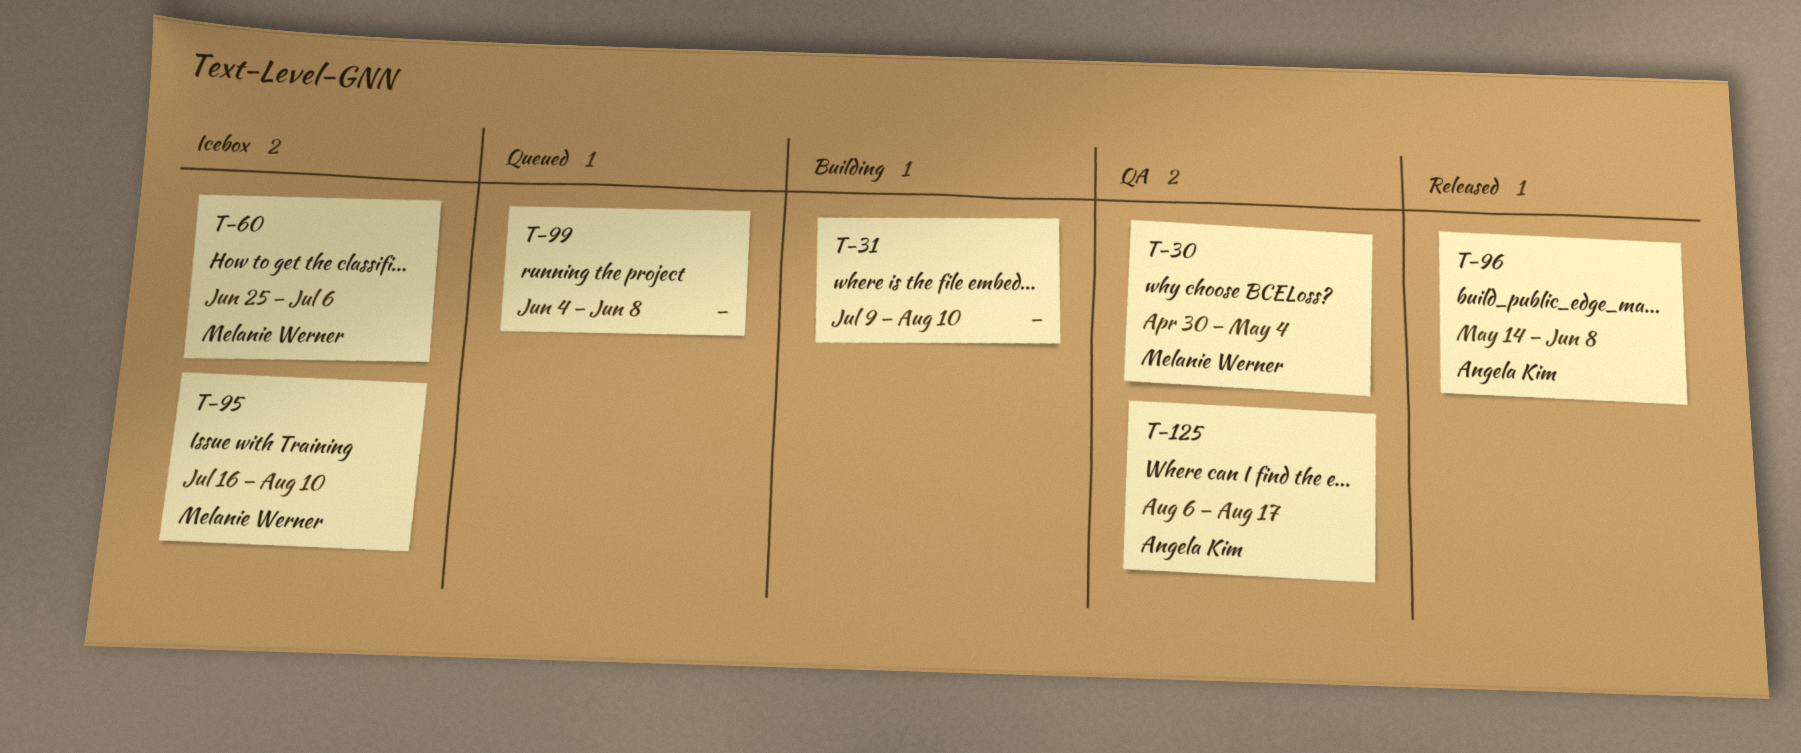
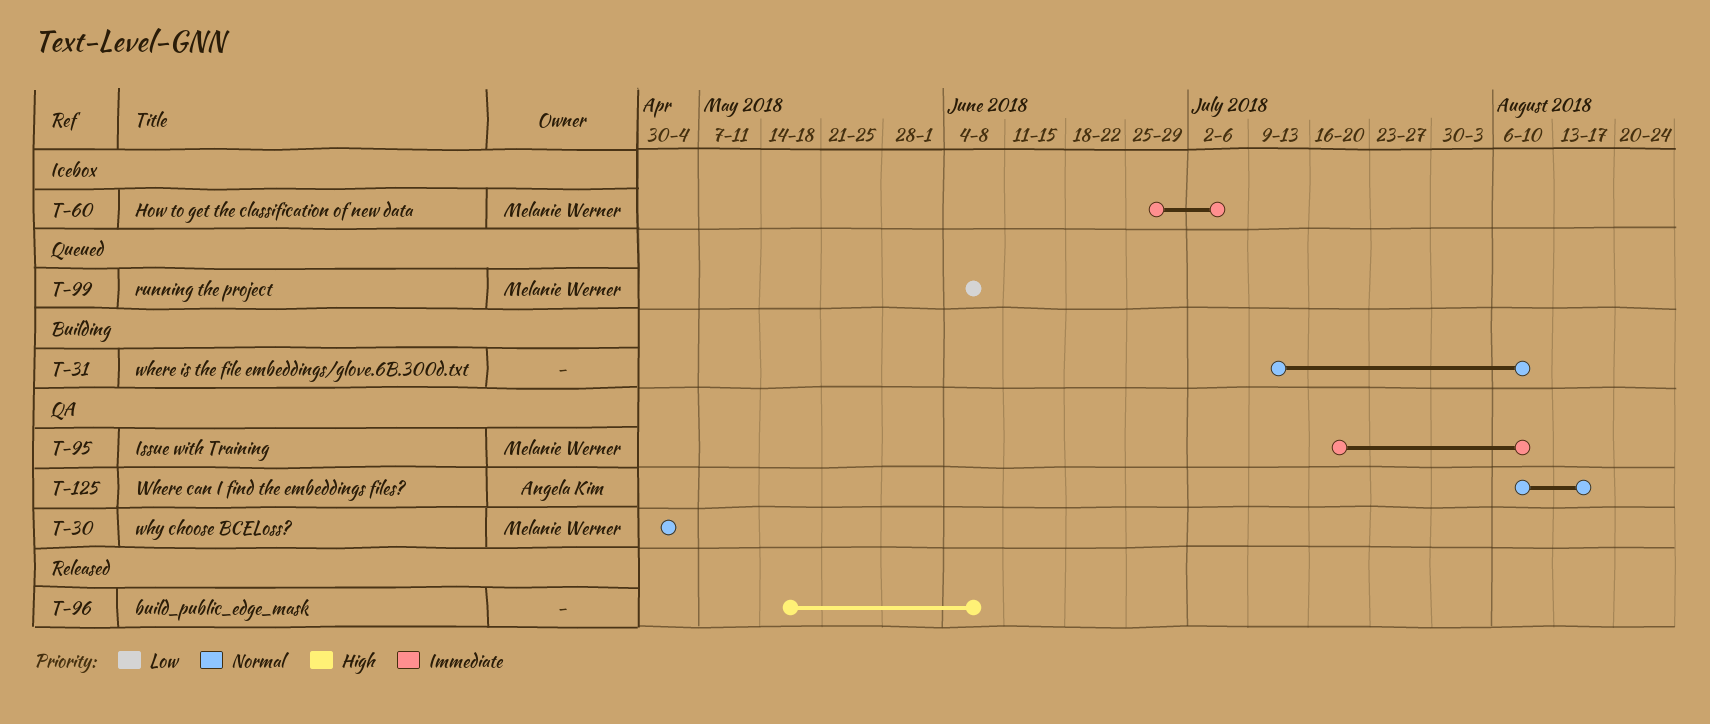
T-95, status: Icebox -> QA
T-96, owner: Angela Kim -> none
T-99, owner: none -> Melanie Werner

